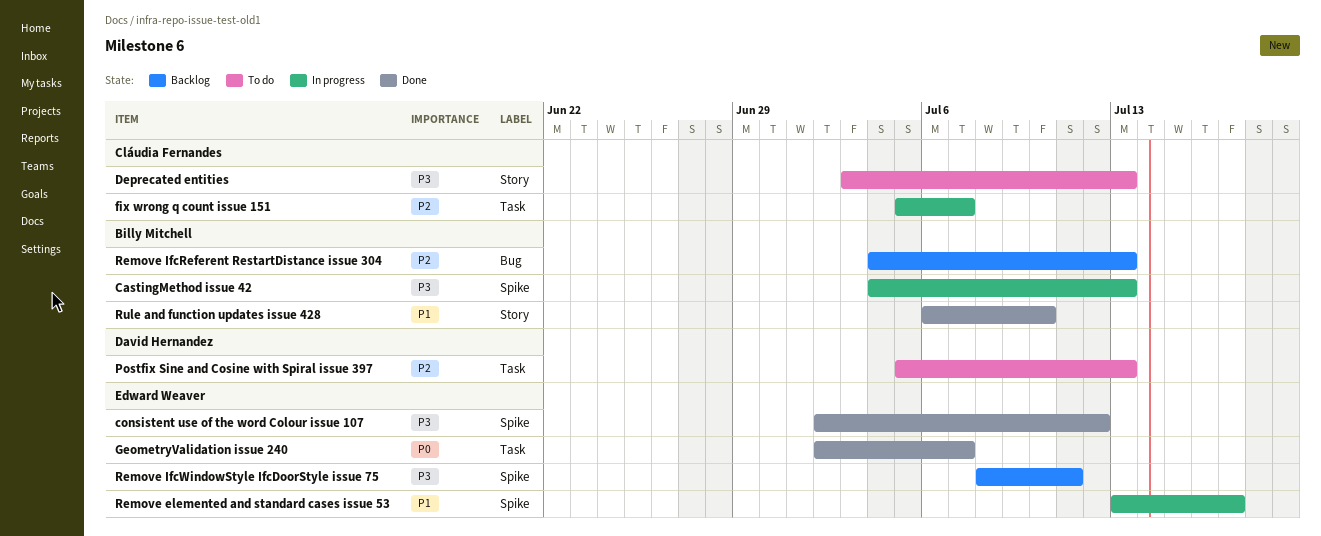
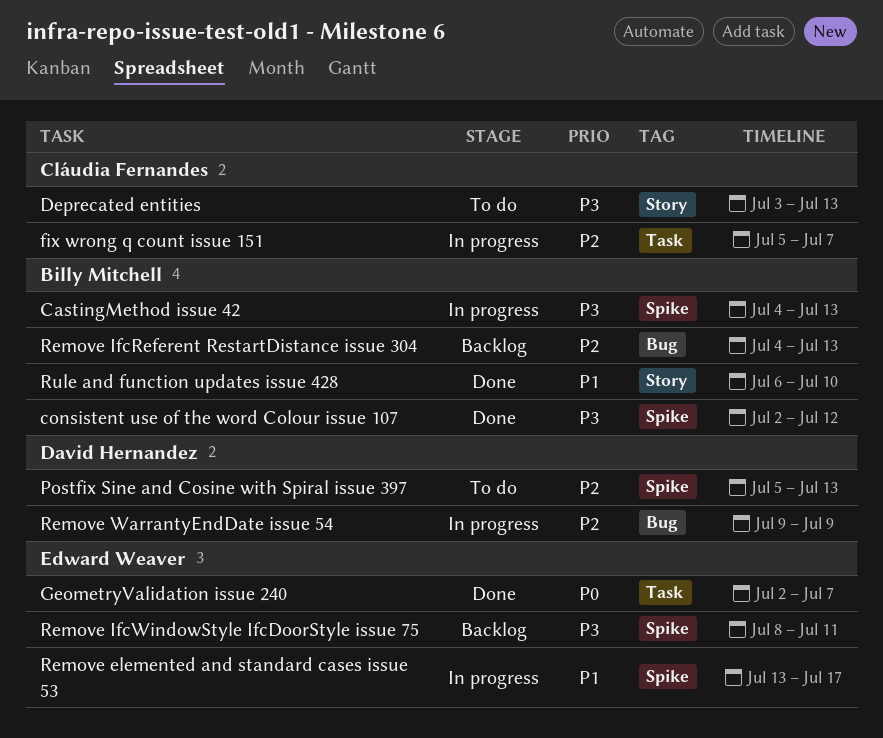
consistent use of the word Colour issue 107, owner: Edward Weaver -> Billy Mitchell
Postfix Sine and Cosine with Spiral issue 397, label: Task -> Spike
Remove WarrantyEndDate issue 54: none -> present

